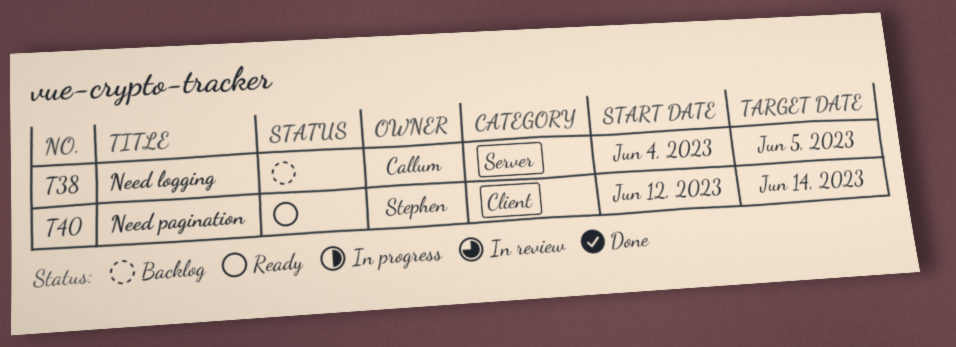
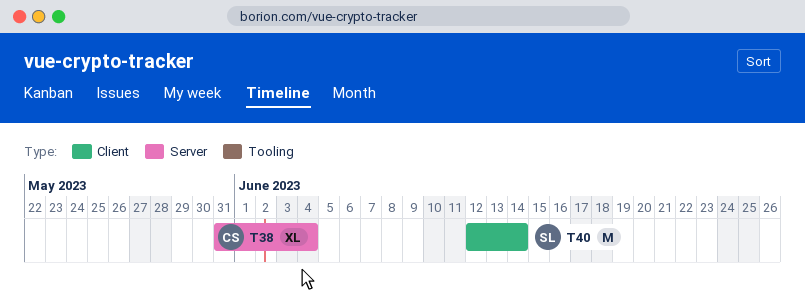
T38, start: Jun 4 -> May 31
T38, due: Jun 5 -> Jun 4

